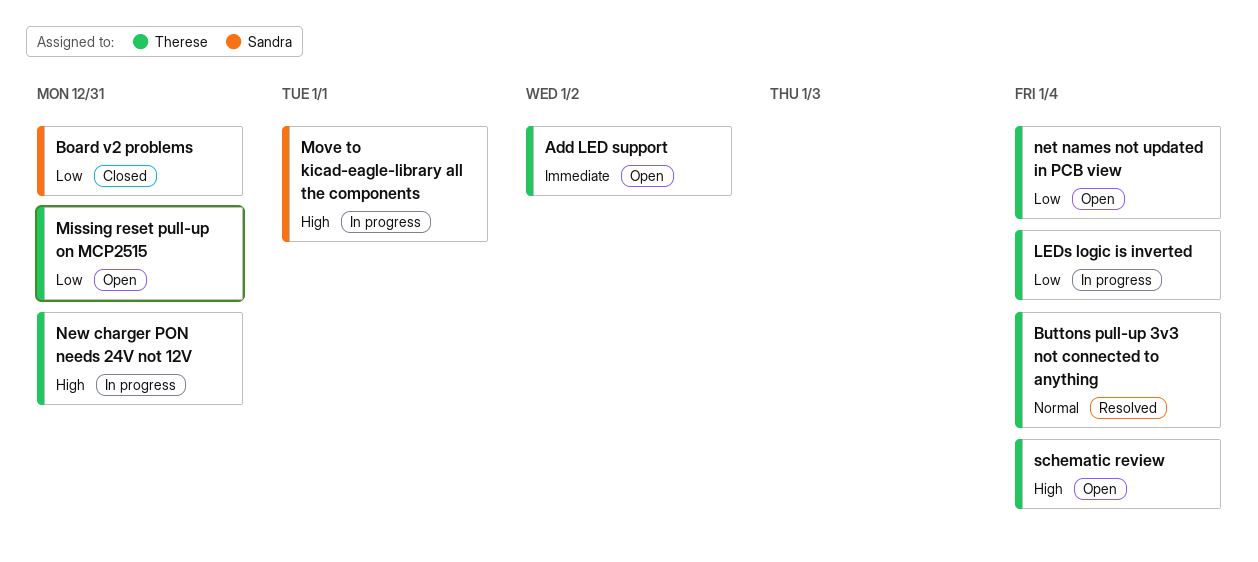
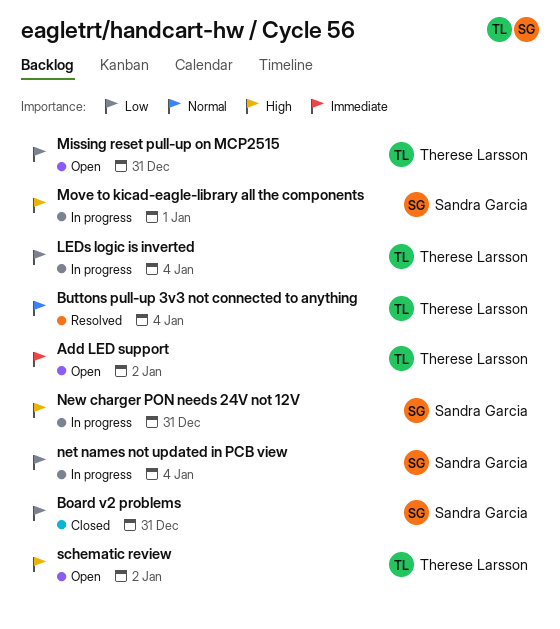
net names not updated in PCB view, status: Open -> In progress
net names not updated in PCB view, owner: Therese Larsson -> Sandra Garcia
New charger PON needs 24V not 12V, owner: Therese Larsson -> Sandra Garcia
schematic review, due: Jan 4 -> Jan 2

